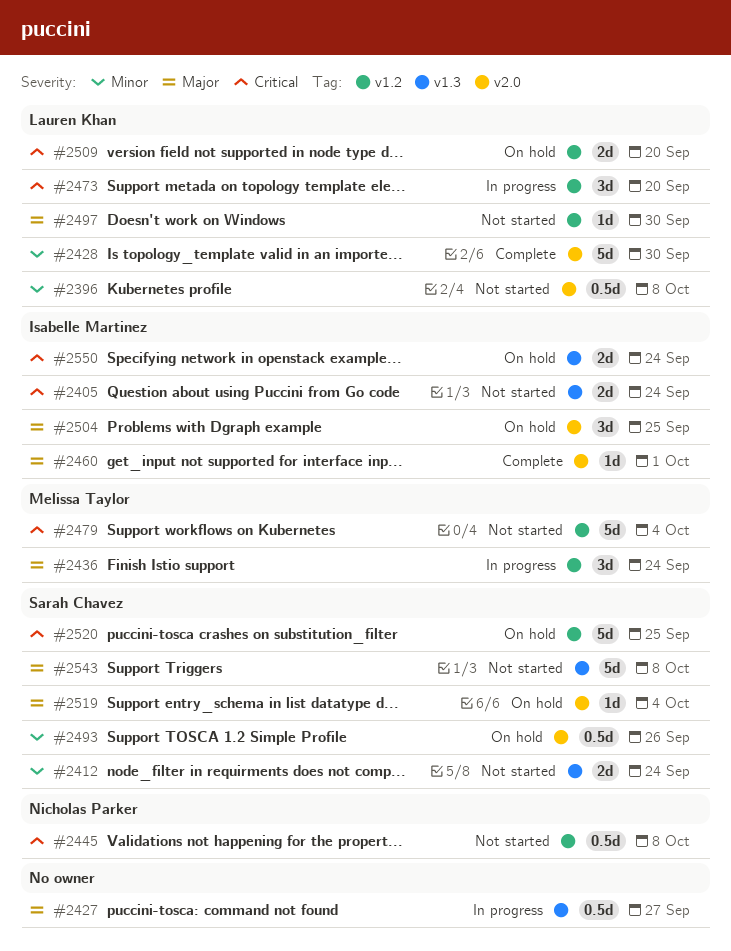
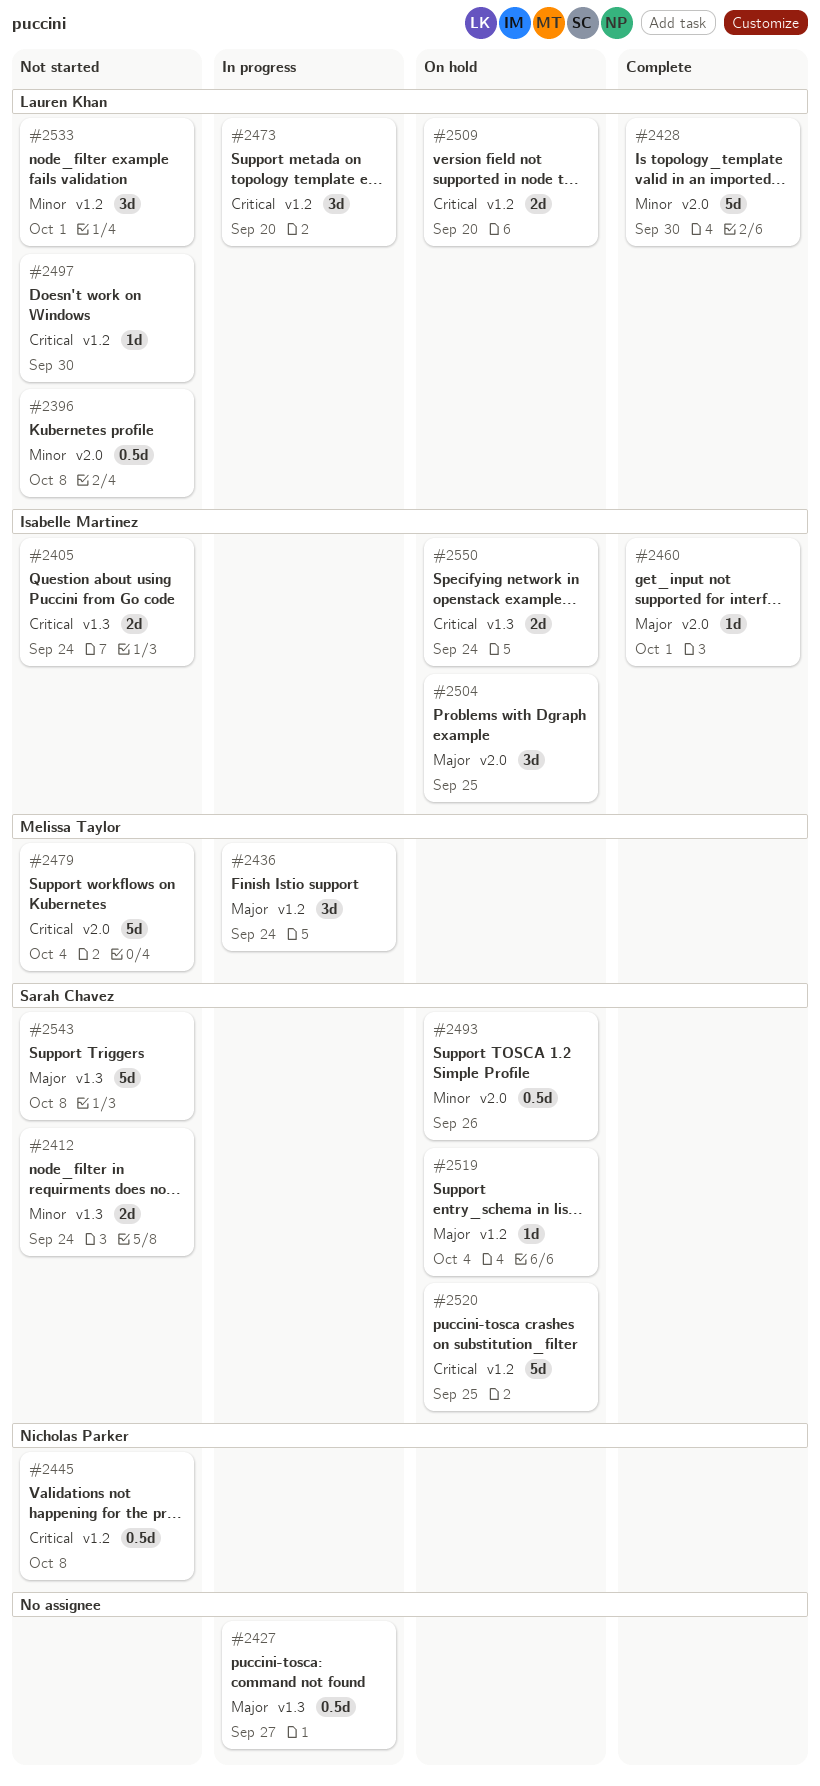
#2479, label: v1.2 -> v2.0
#2497, priority: Major -> Critical
#2519, label: v2.0 -> v1.2
#2533: none -> present

